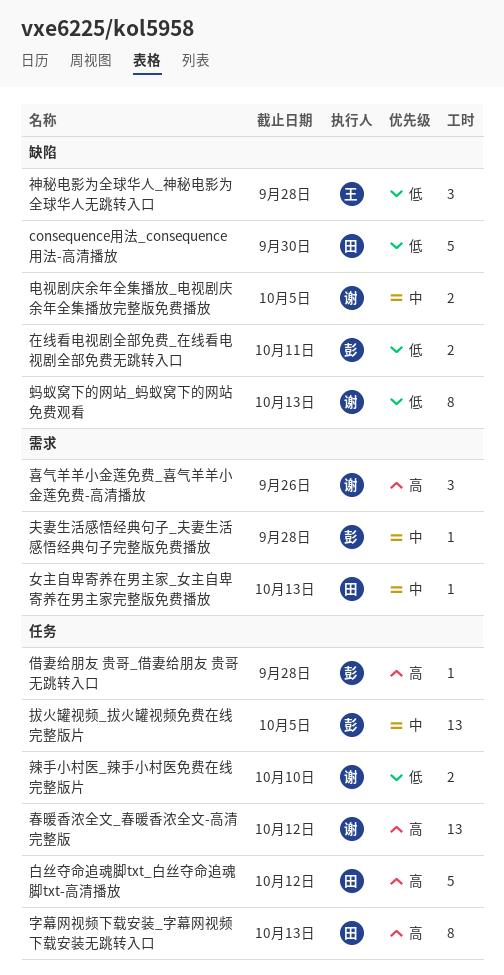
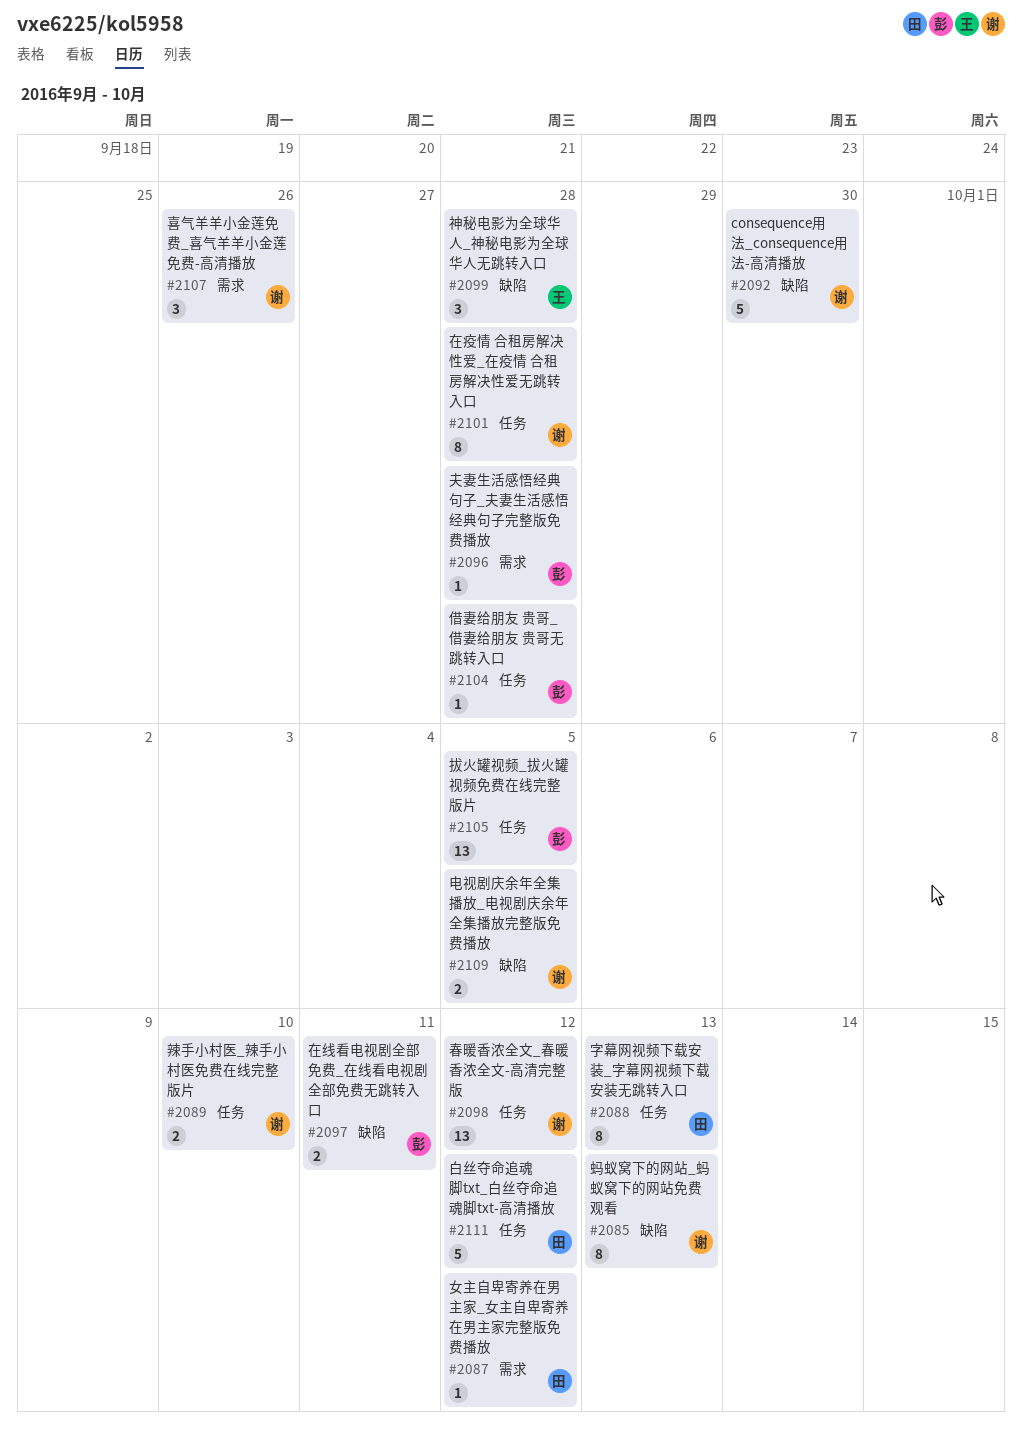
consequence用法_consequence用法-高清播放, owner: 田 -> 谢
在疫情 合租房解决性爱_在疫情 合租房解决性爱无跳转入口: none -> present
女主自卑寄养在男主家_女主自卑寄养在男主家完整版免费播放, due: Oct 13 -> Oct 12

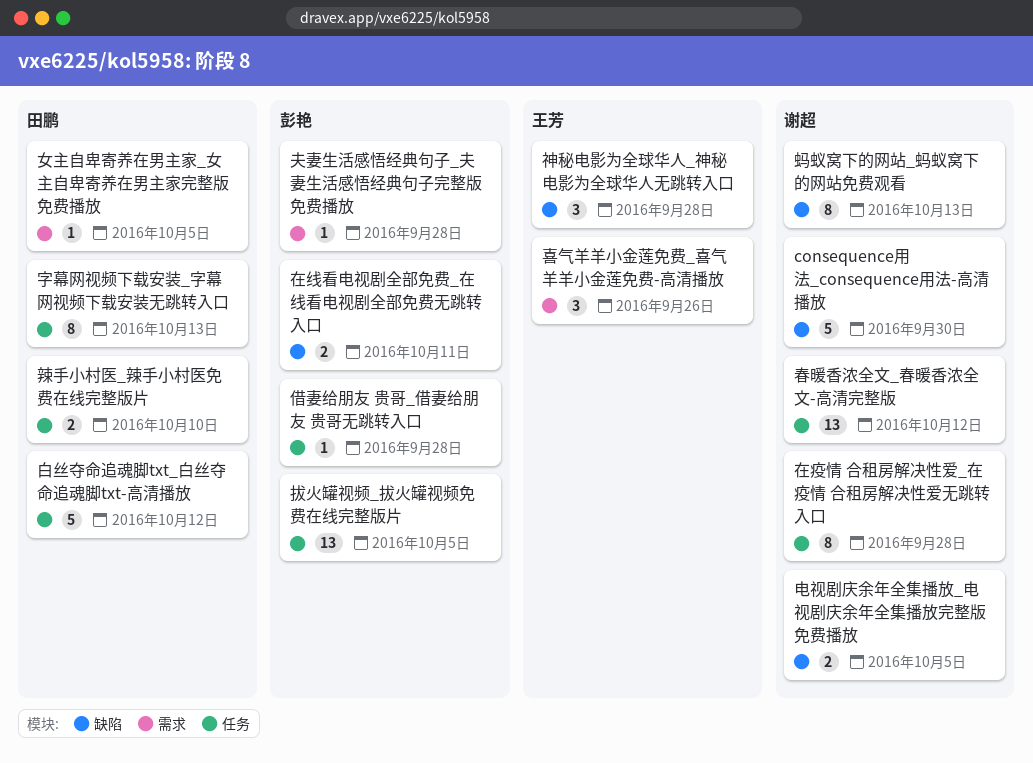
喜气羊羊小金莲免费_喜气羊羊小金莲免费-高清播放, owner: 谢超 -> 王芳
女主自卑寄养在男主家_女主自卑寄养在男主家完整版免费播放, due: Oct 12 -> Oct 5
辣手小村医_辣手小村医免费在线完整版片, owner: 谢超 -> 田鹏

